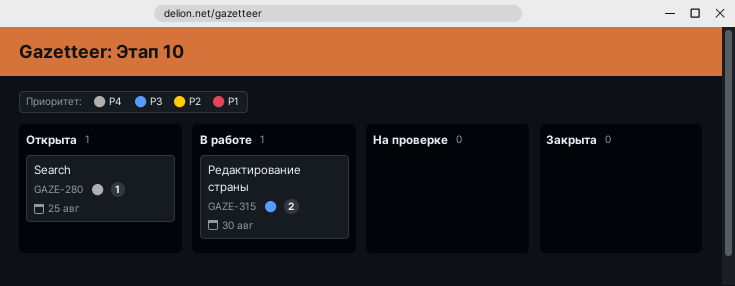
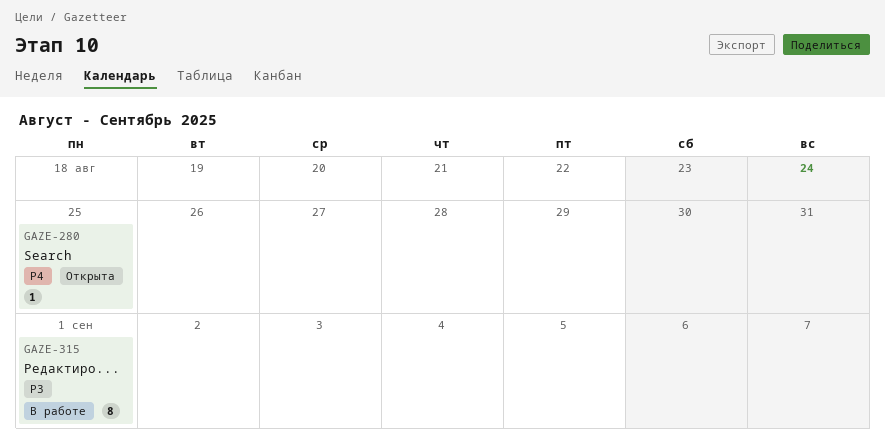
GAZE-315, estimate: 2 -> 8
GAZE-315, due: Aug 30 -> Sep 1

